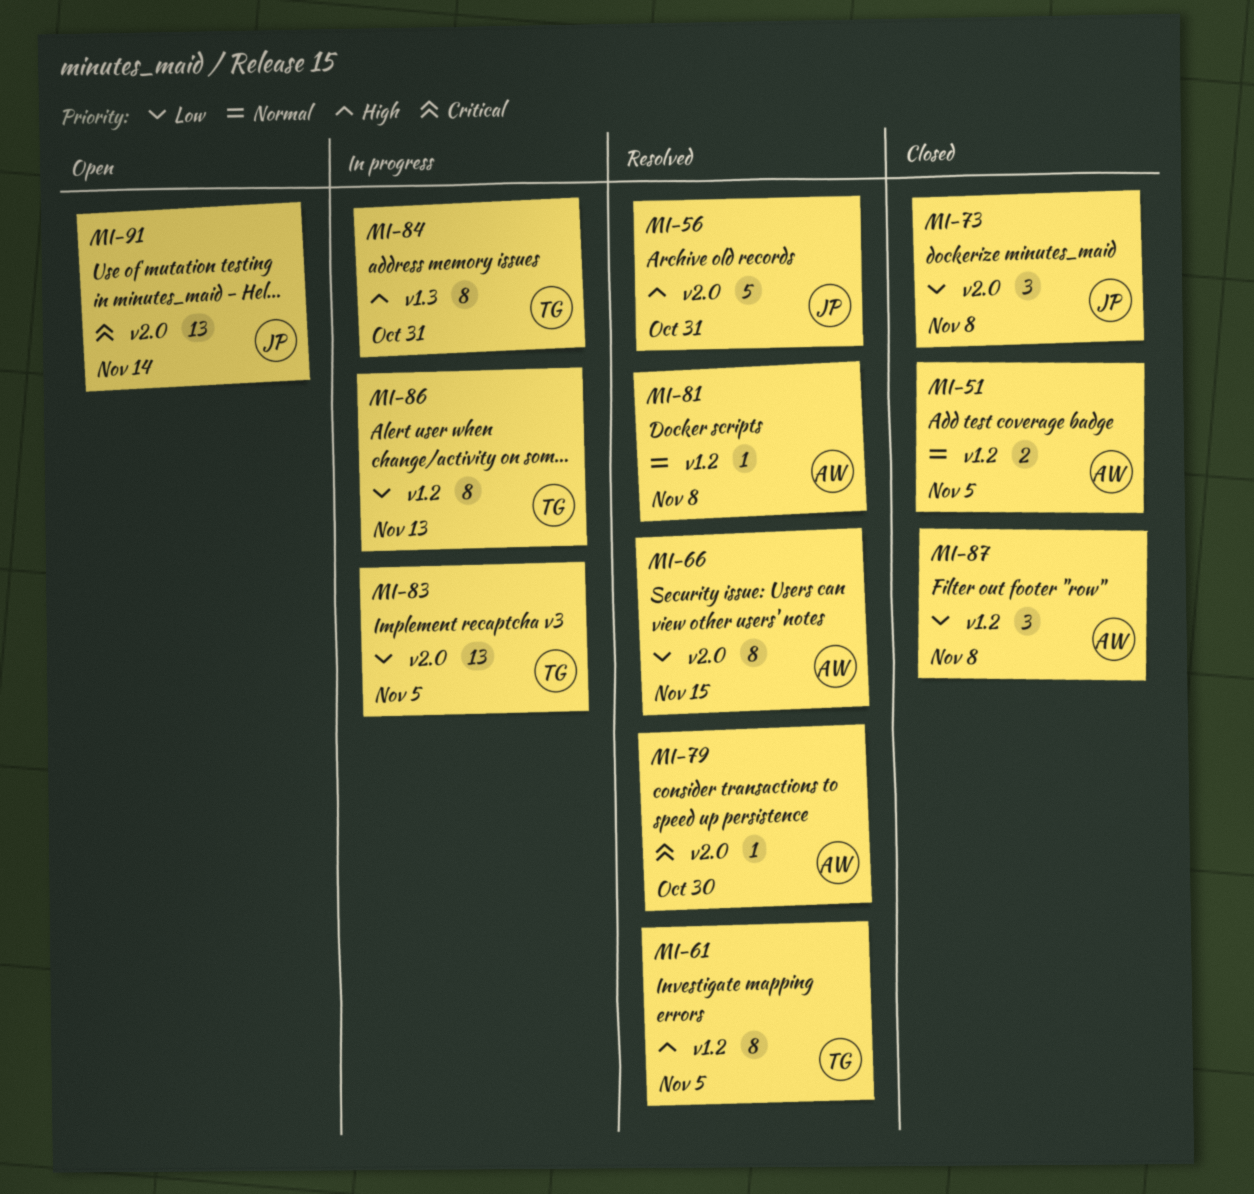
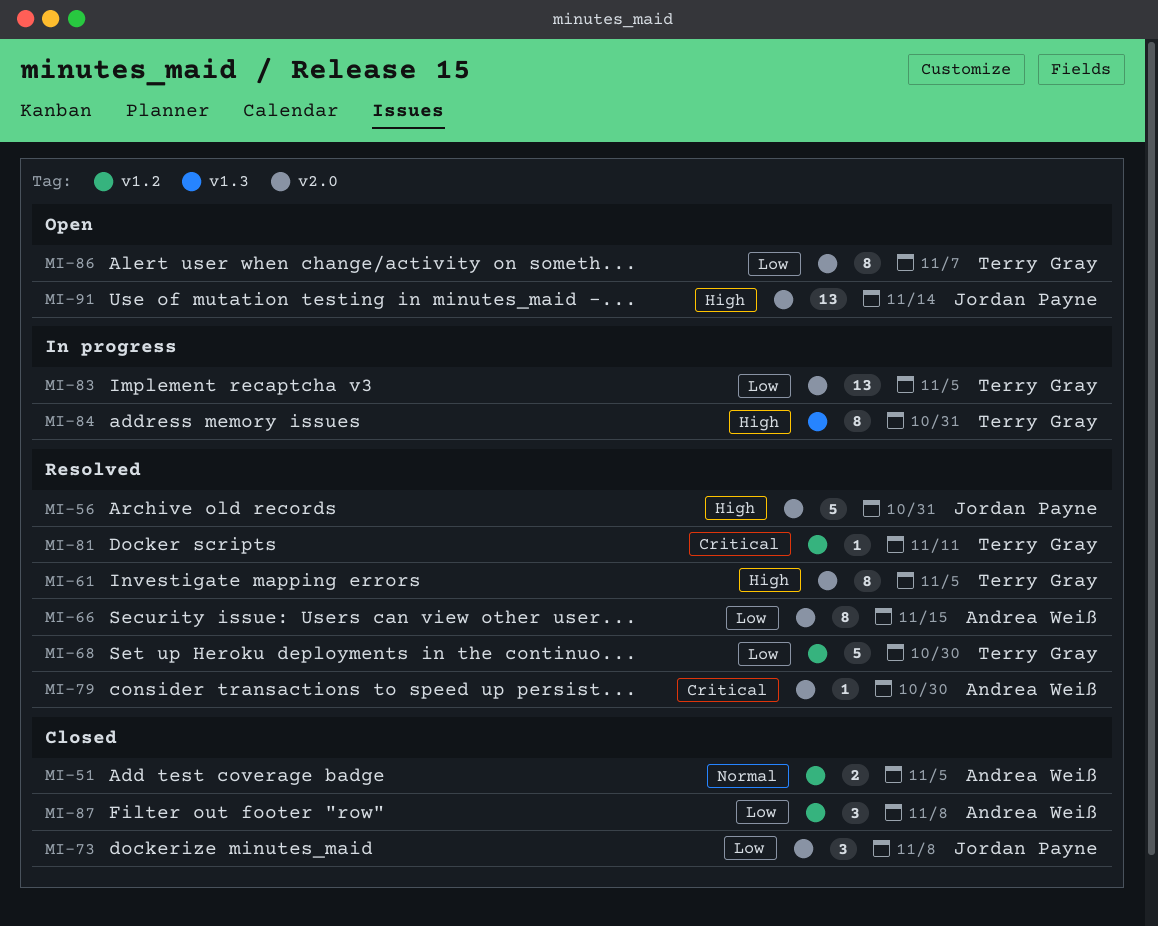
MI-61, label: v1.2 -> v2.0
MI-68: none -> present
MI-81, owner: Andrea Weiß -> Terry Gray
MI-81, priority: Normal -> Critical
MI-81, due: Nov 8 -> Nov 11
MI-86, status: In progress -> Open
MI-86, label: v1.2 -> v2.0
MI-86, due: Nov 13 -> Nov 7
MI-91, priority: Critical -> High

